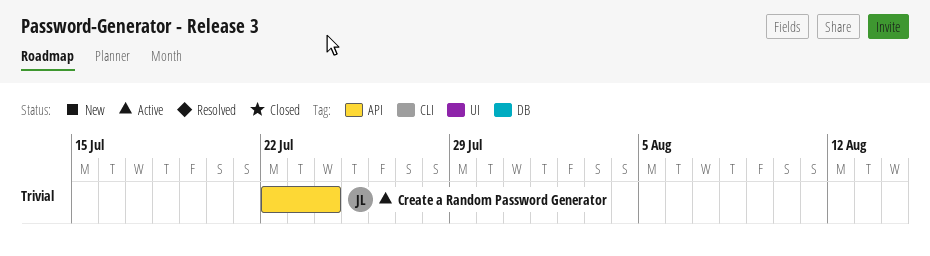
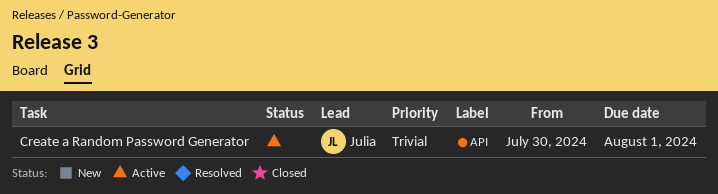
Create a Random Password Generator, start: Jul 22 -> Jul 30
Create a Random Password Generator, due: Jul 24 -> Aug 1

